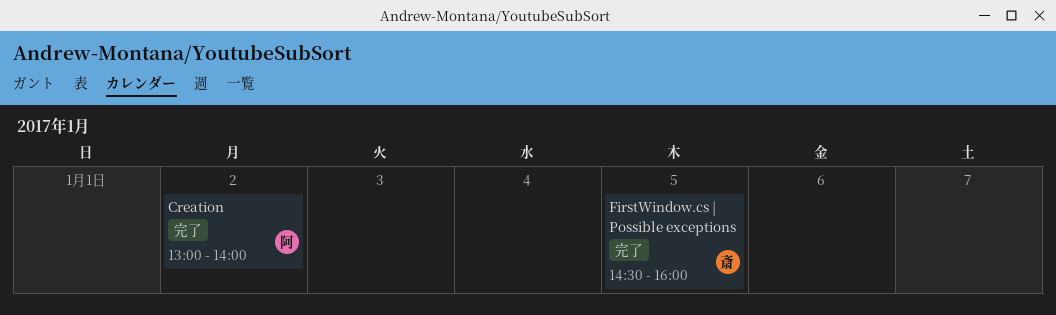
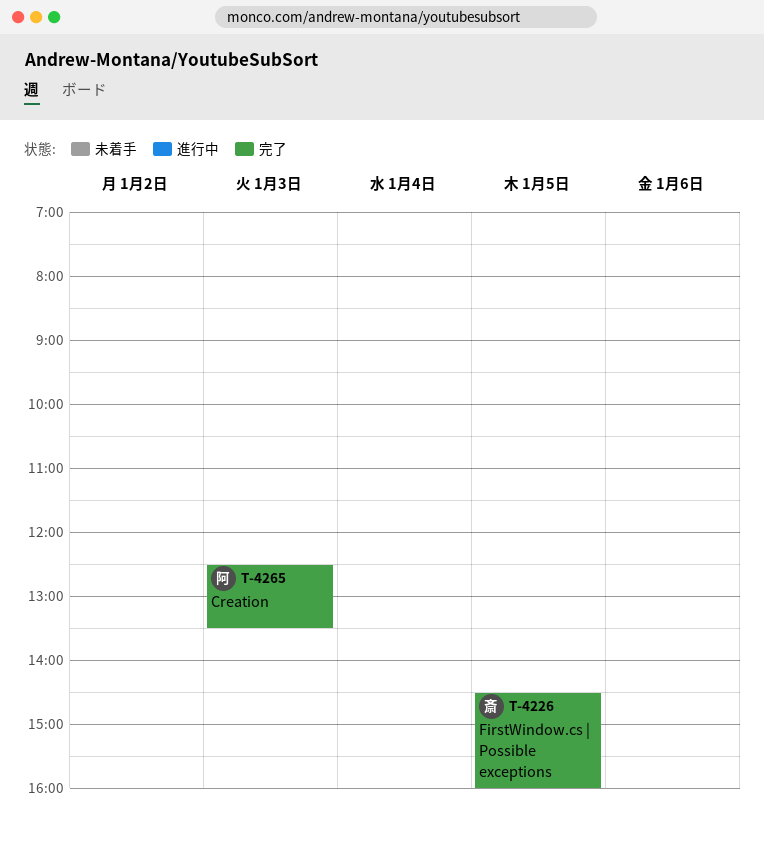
Creation, day: Jan 2 -> Jan 3
Creation, begins: 13:00 -> 12:30
Creation, ends: 14:00 -> 13:30

